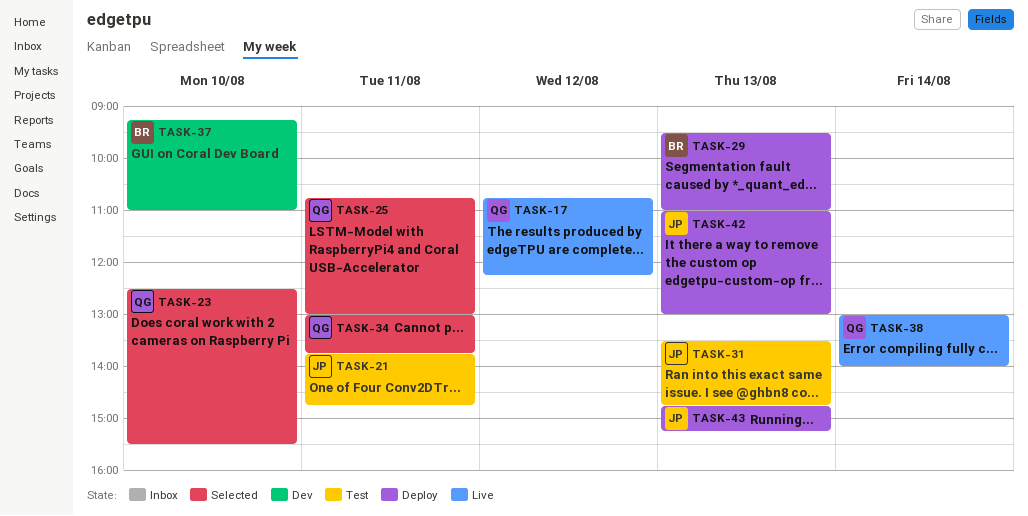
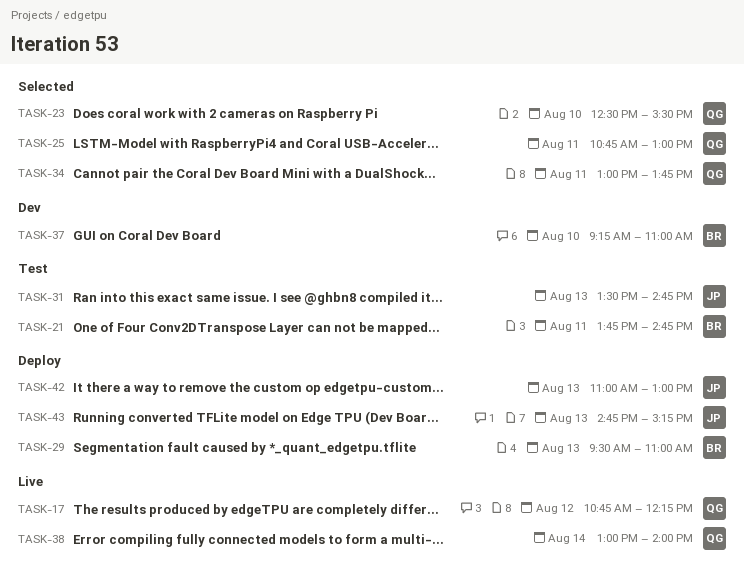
TASK-21, owner: JP -> BR

